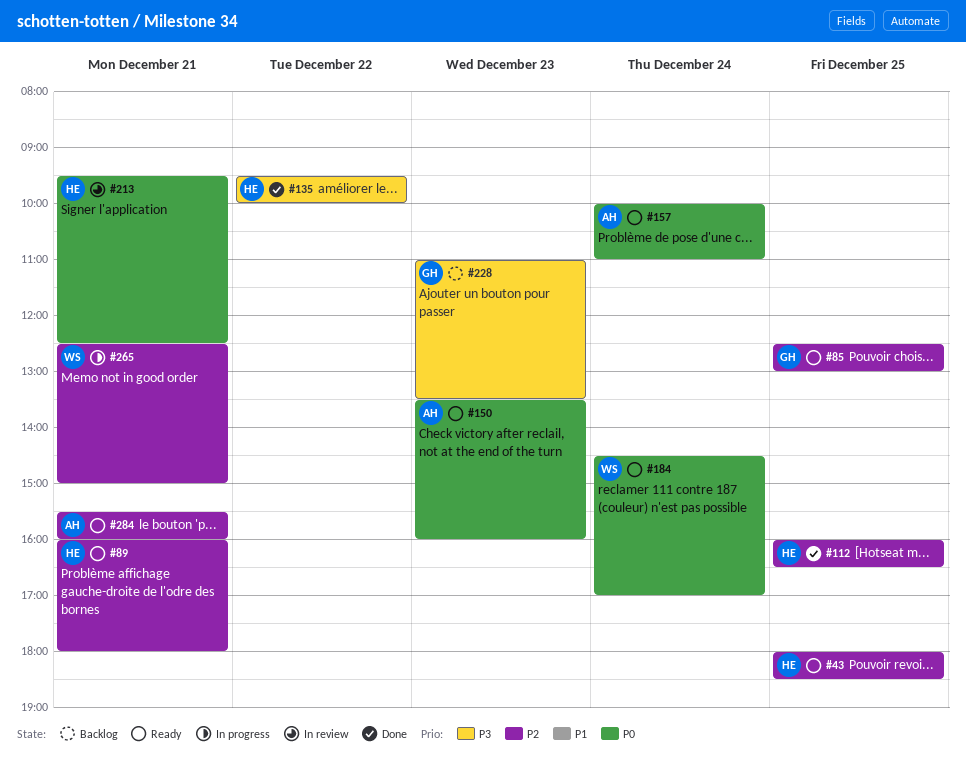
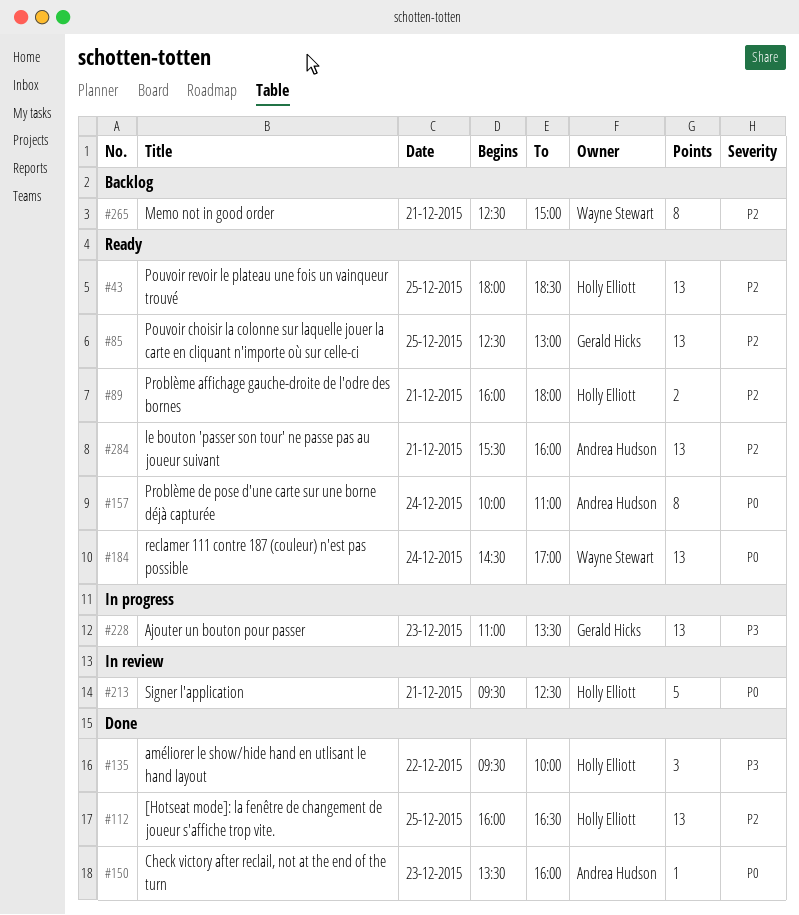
#150, status: Ready -> Done
#228, status: Backlog -> In progress
#265, status: In progress -> Backlog

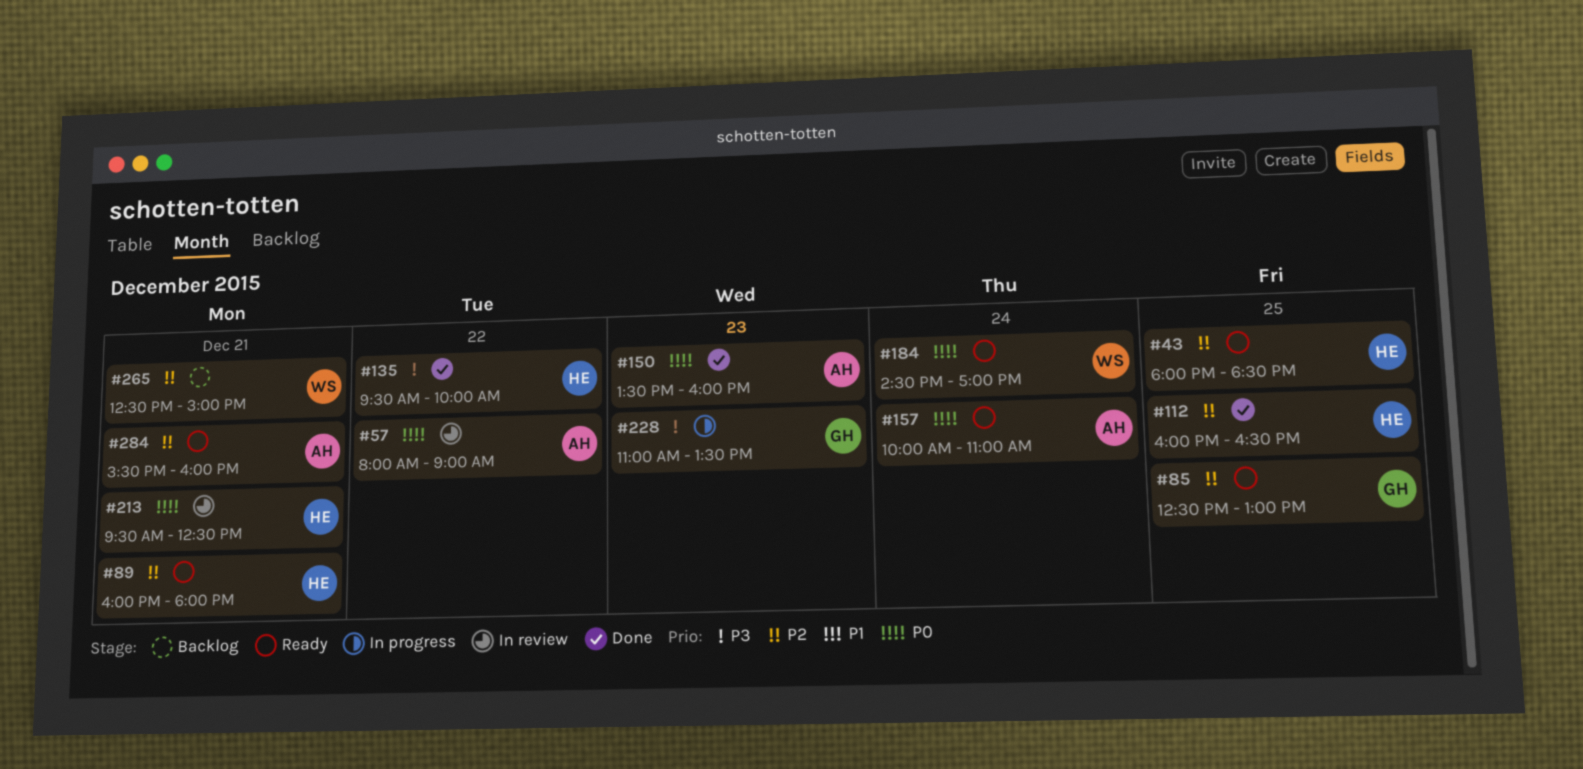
#57: none -> present

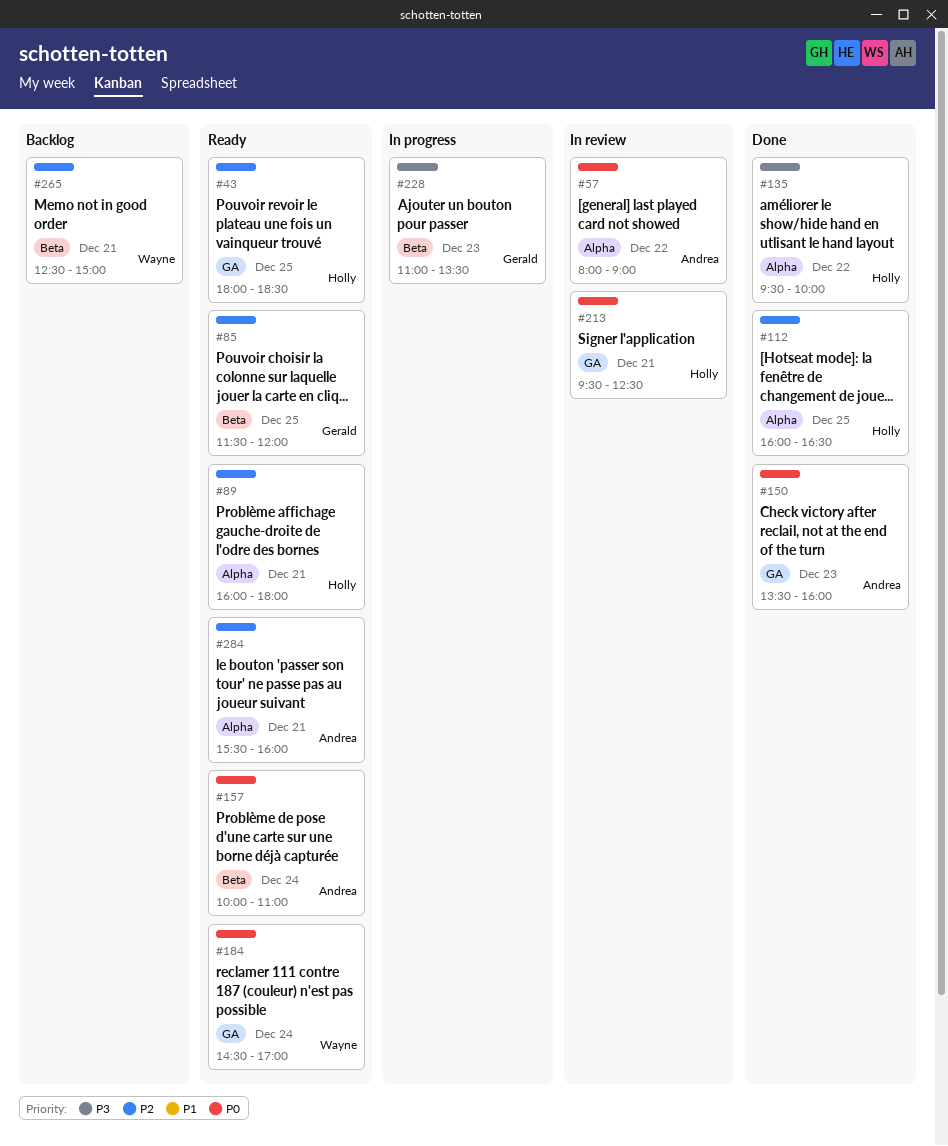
#85, begins: 12:30 -> 11:30
#85, ends: 13:00 -> 12:00

